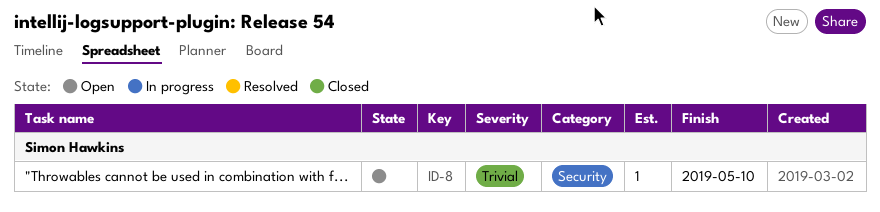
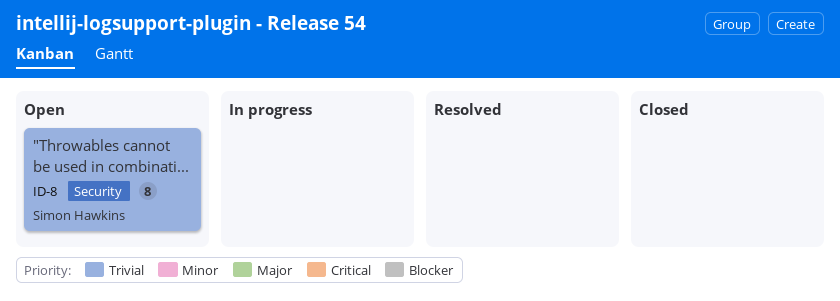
ID-8, estimate: 1 -> 8

